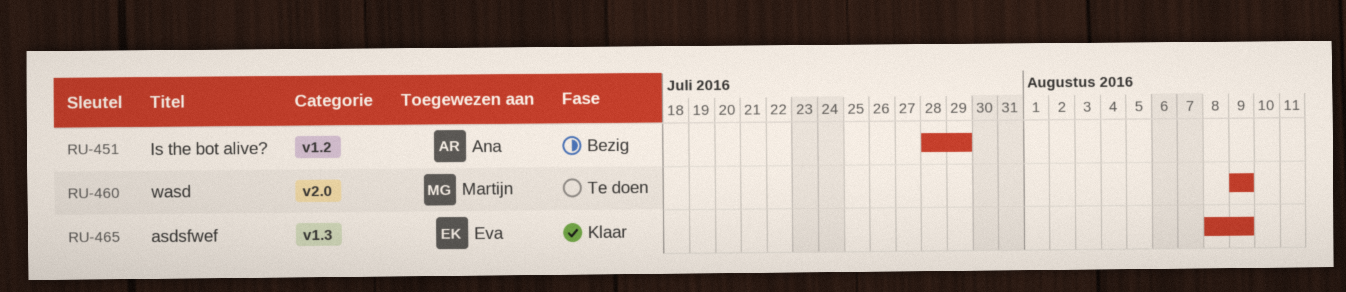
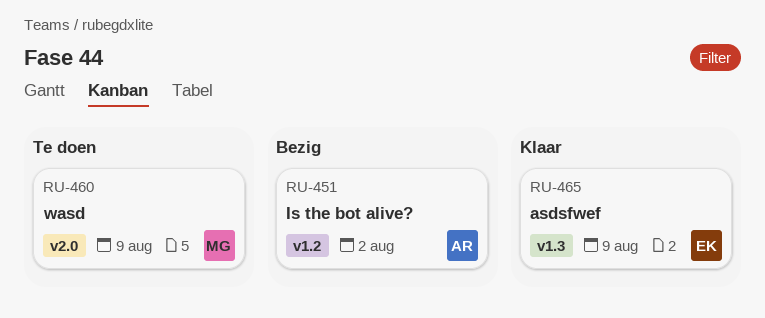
RU-451, due: Jul 29 -> Aug 2

